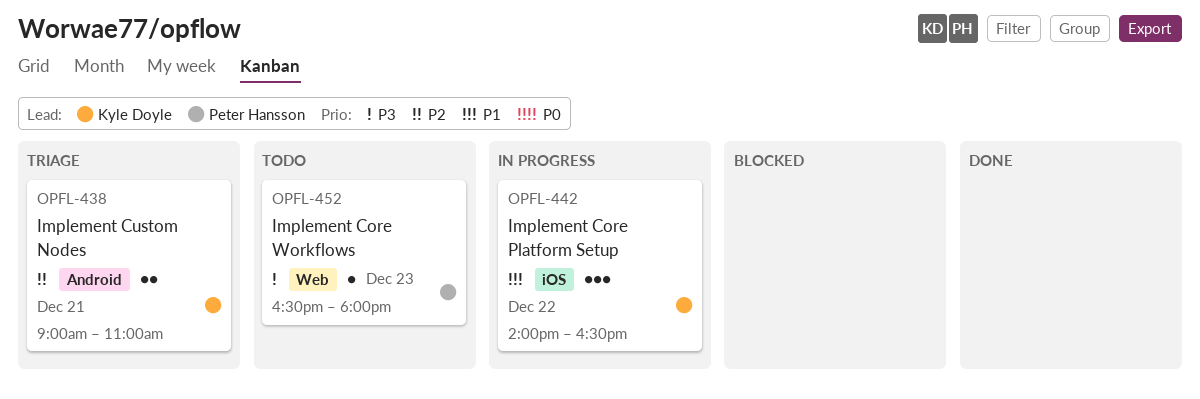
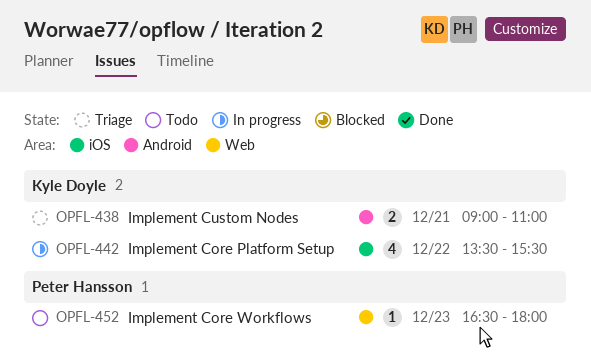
OPFL-442, estimate: 3 -> 4
OPFL-442, begins: 14:00 -> 13:30
OPFL-442, ends: 16:30 -> 15:30

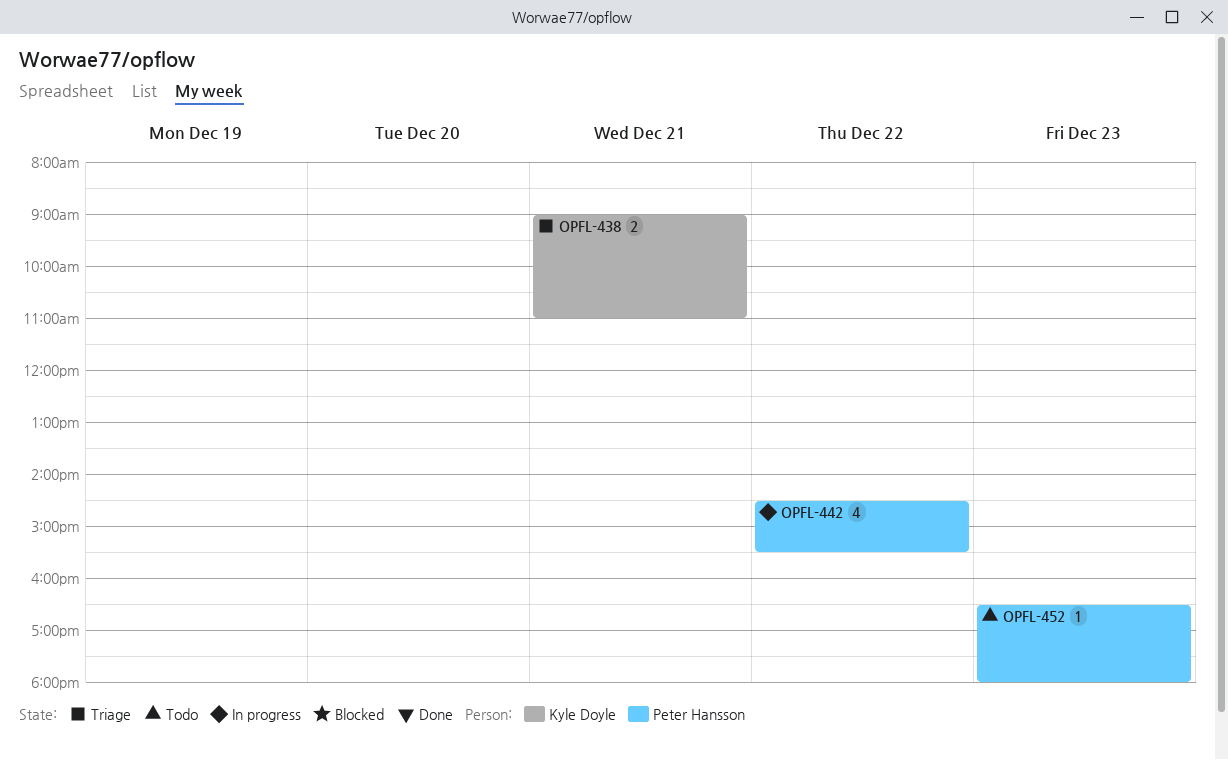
OPFL-442, owner: Kyle Doyle -> Peter Hansson
OPFL-442, begins: 13:30 -> 14:30

